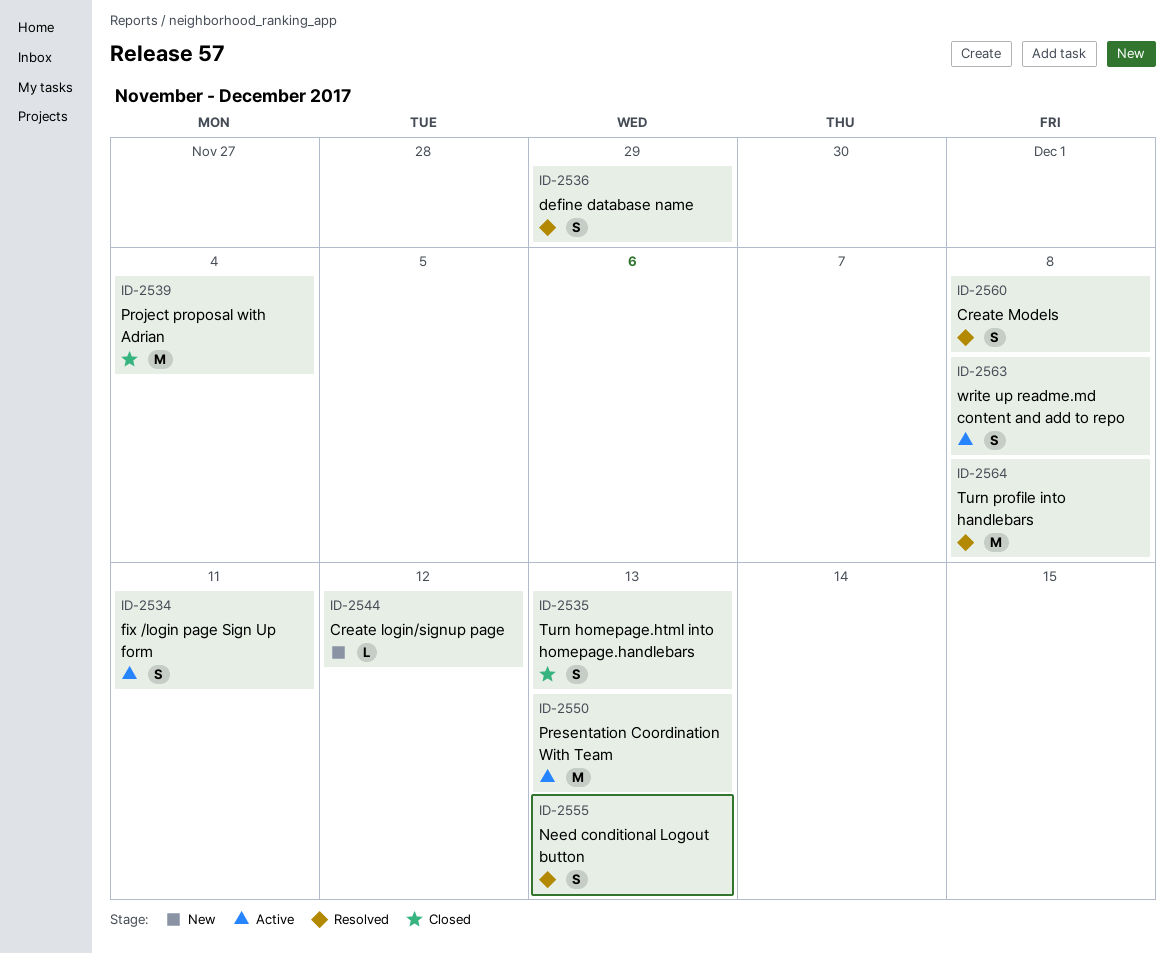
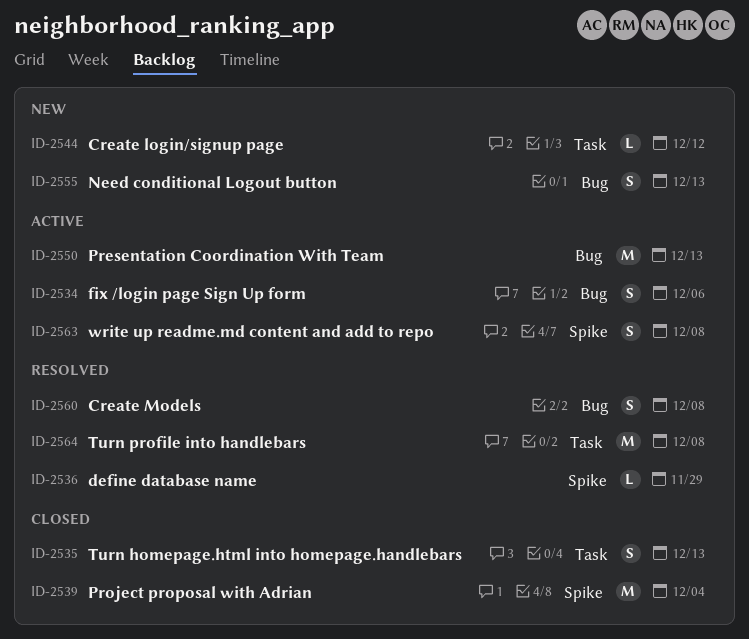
ID-2534, due: Dec 11 -> Dec 6
ID-2536, estimate: S -> L
ID-2555, status: Resolved -> New

